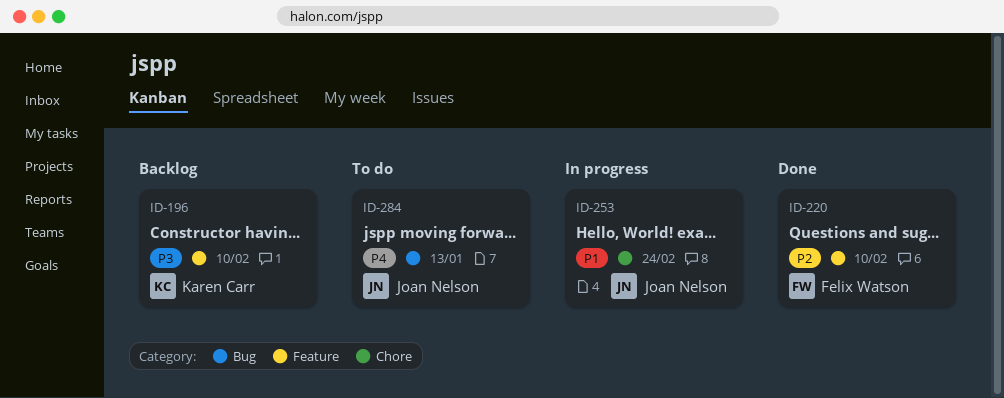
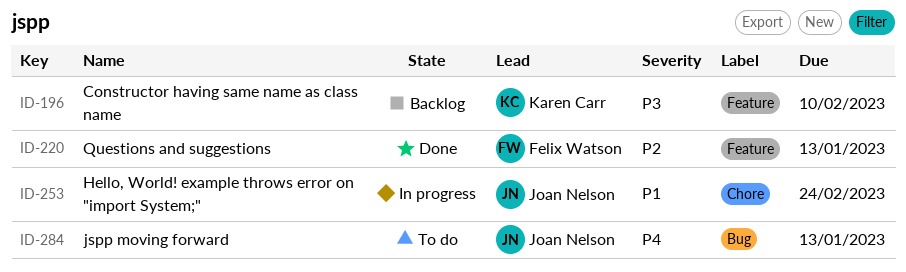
ID-220, due: Feb 10 -> Jan 13

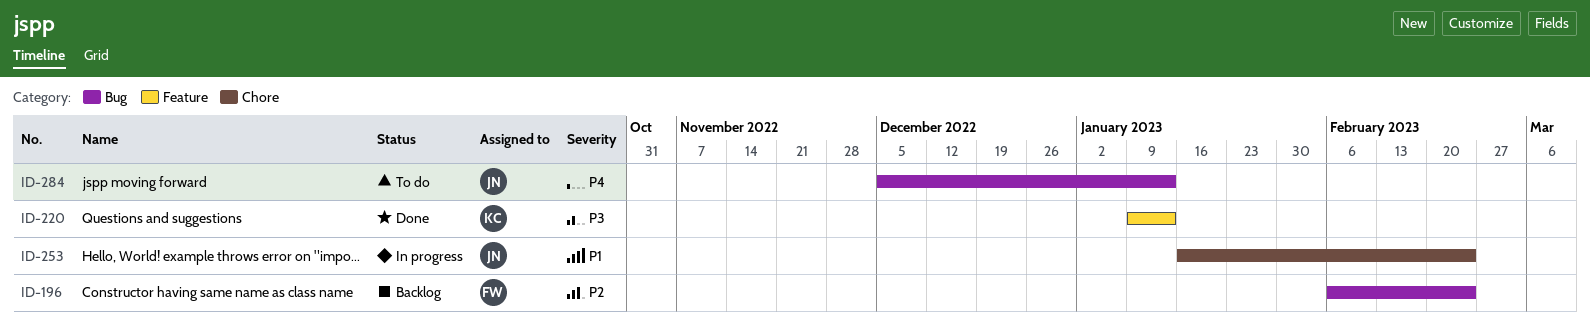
ID-196, owner: Karen Carr -> Felix Watson
ID-196, priority: P3 -> P2
ID-196, label: Feature -> Bug
ID-196, due: Feb 10 -> Feb 24
ID-220, owner: Felix Watson -> Karen Carr
ID-220, priority: P2 -> P3

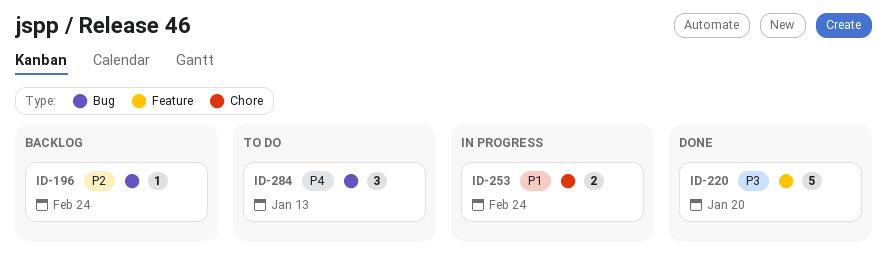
ID-220, due: Jan 13 -> Jan 20

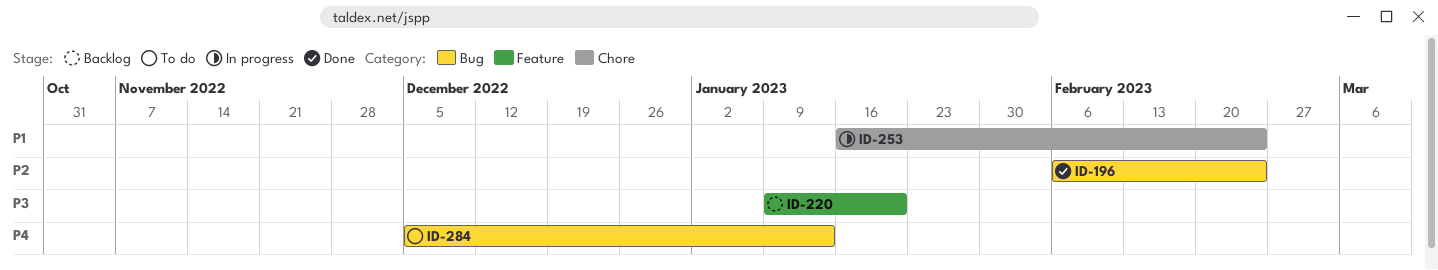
ID-196, status: Backlog -> Done
ID-220, status: Done -> Backlog

